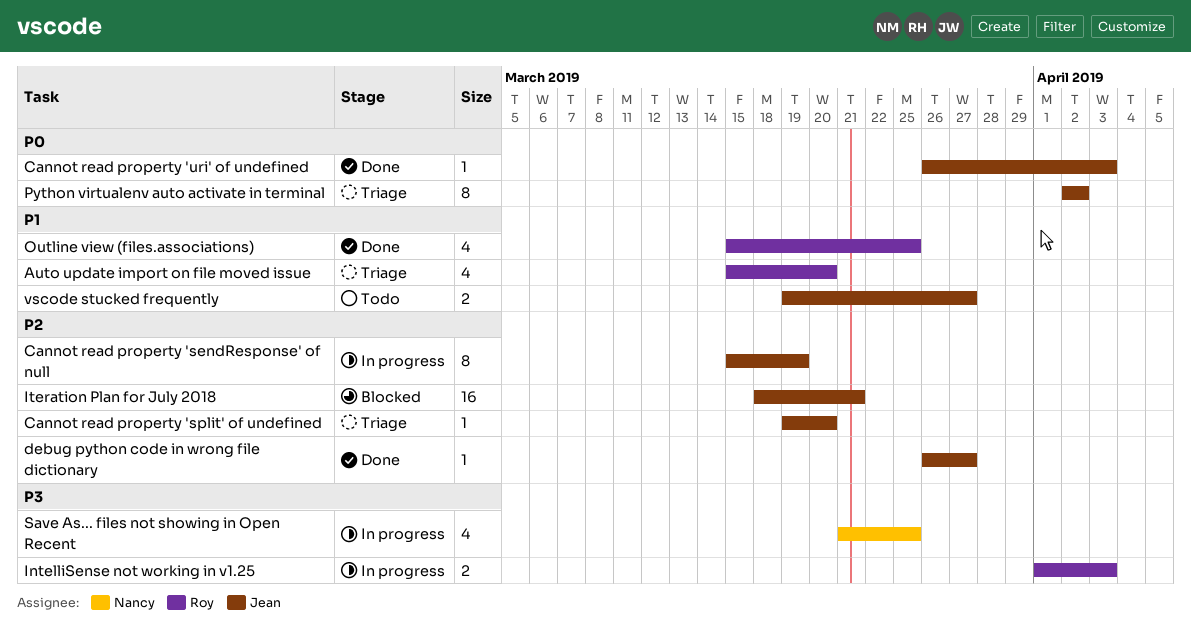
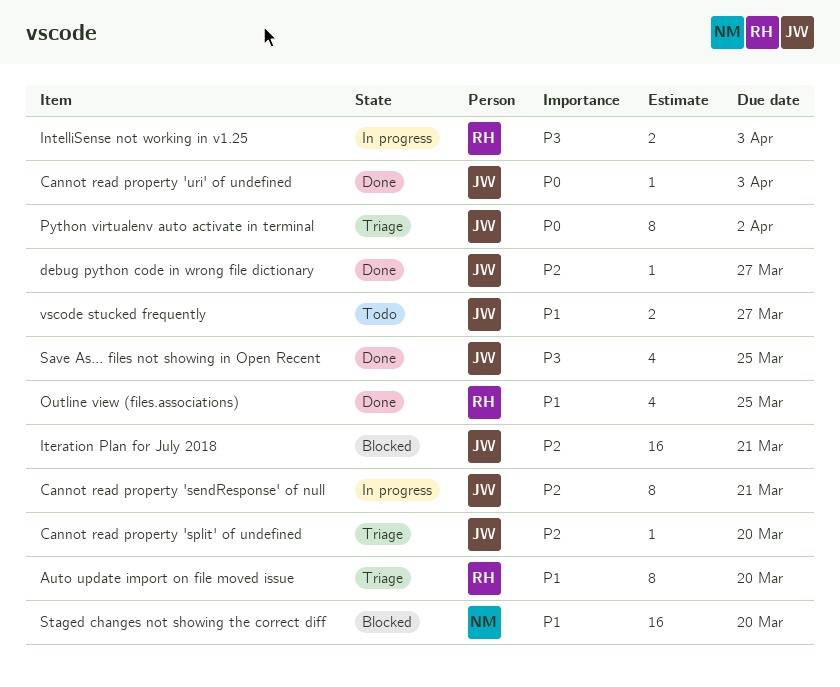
Auto update import on file moved issue, estimate: 4 -> 8
Cannot read property 'sendResponse' of null, due: Mar 19 -> Mar 21
Save As... files not showing in Open Recent, status: In progress -> Done
Save As... files not showing in Open Recent, owner: Nancy -> Jean
Staged changes not showing the correct diff: none -> present

